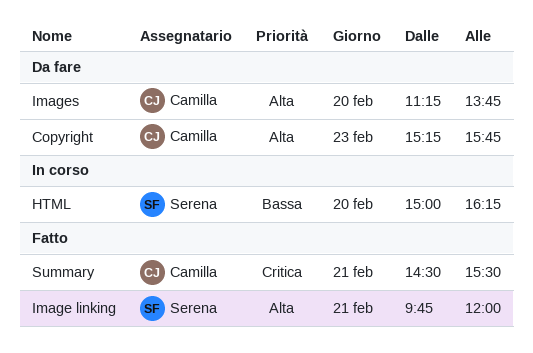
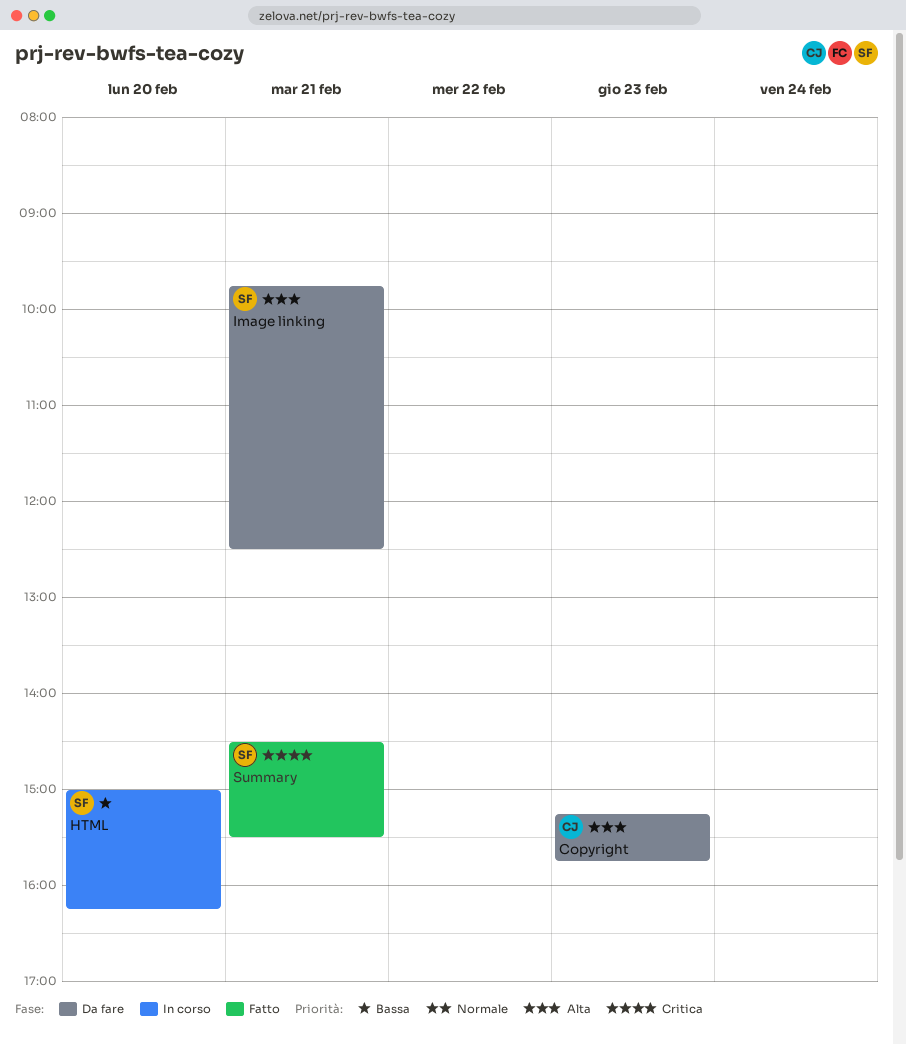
Image linking, status: Fatto -> Da fare
Image linking, ends: 12:00 -> 12:30
Images: present -> none
Summary, owner: Camilla -> Serena

